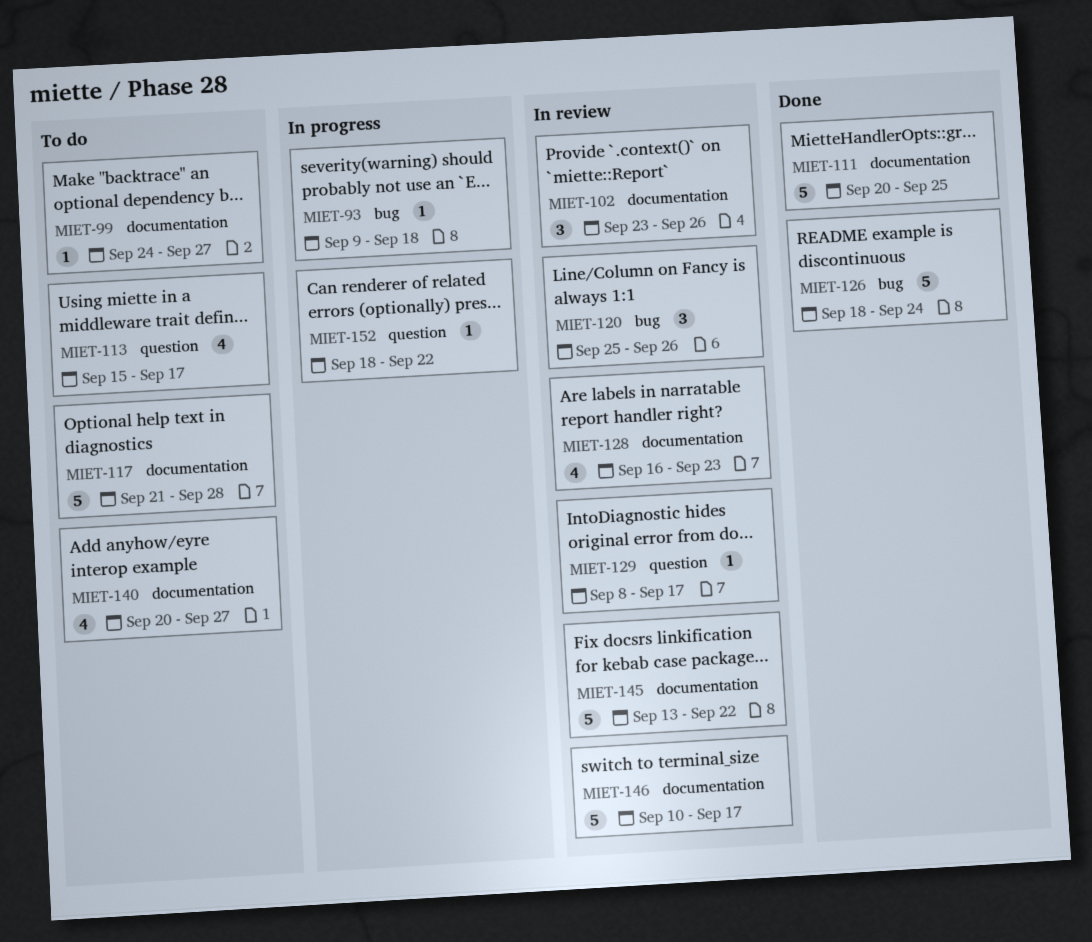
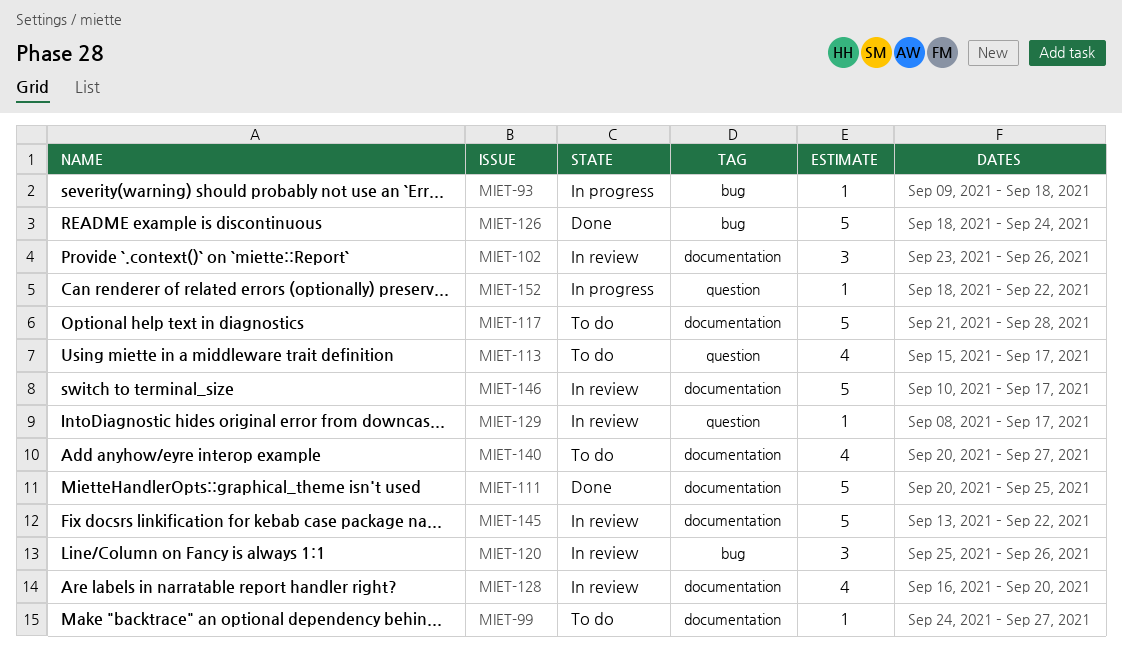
MIET-128, due: Sep 23 -> Sep 20

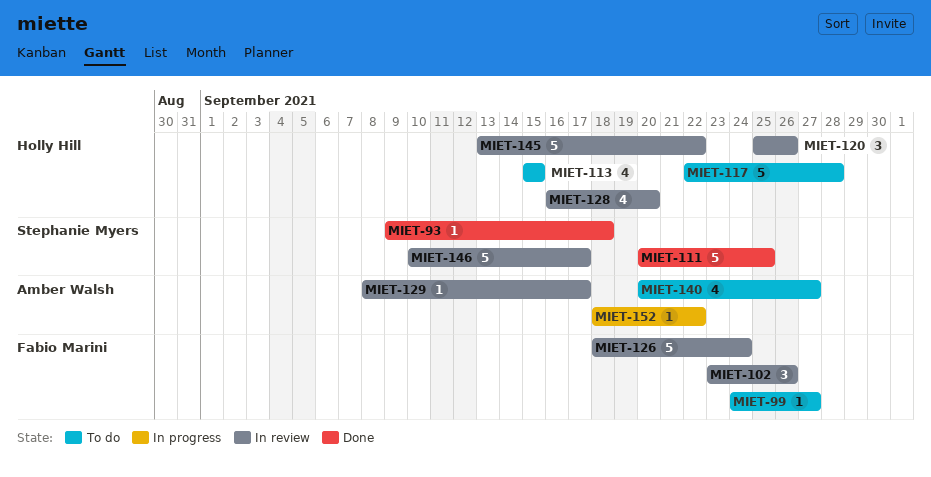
MIET-93, status: In progress -> Done
MIET-113, due: Sep 17 -> Sep 15
MIET-117, start: Sep 21 -> Sep 22
MIET-126, status: Done -> In review

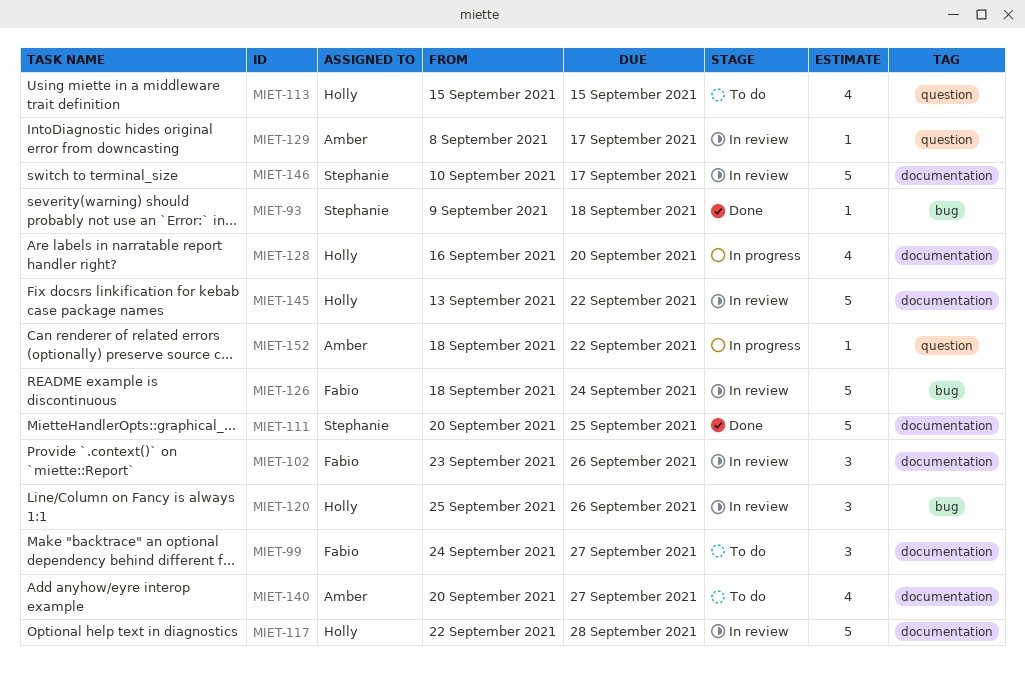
MIET-99, estimate: 1 -> 3
MIET-117, status: To do -> In review
MIET-128, status: In review -> In progress

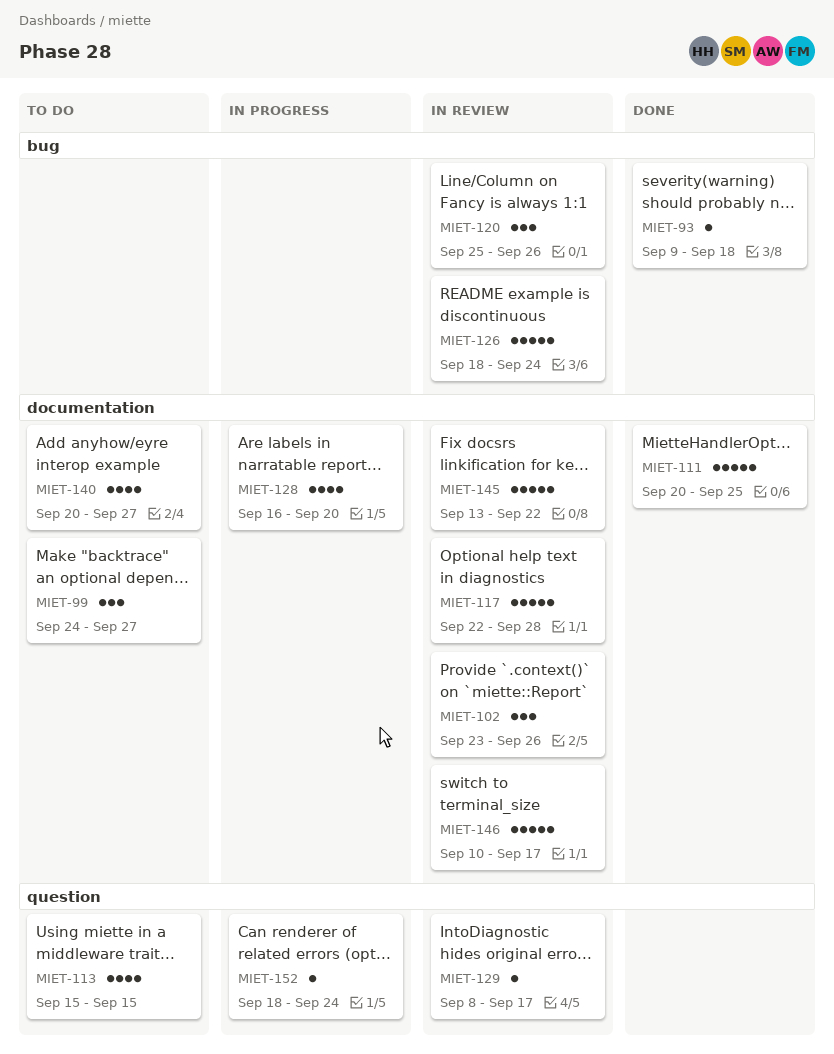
MIET-152, due: Sep 22 -> Sep 24

